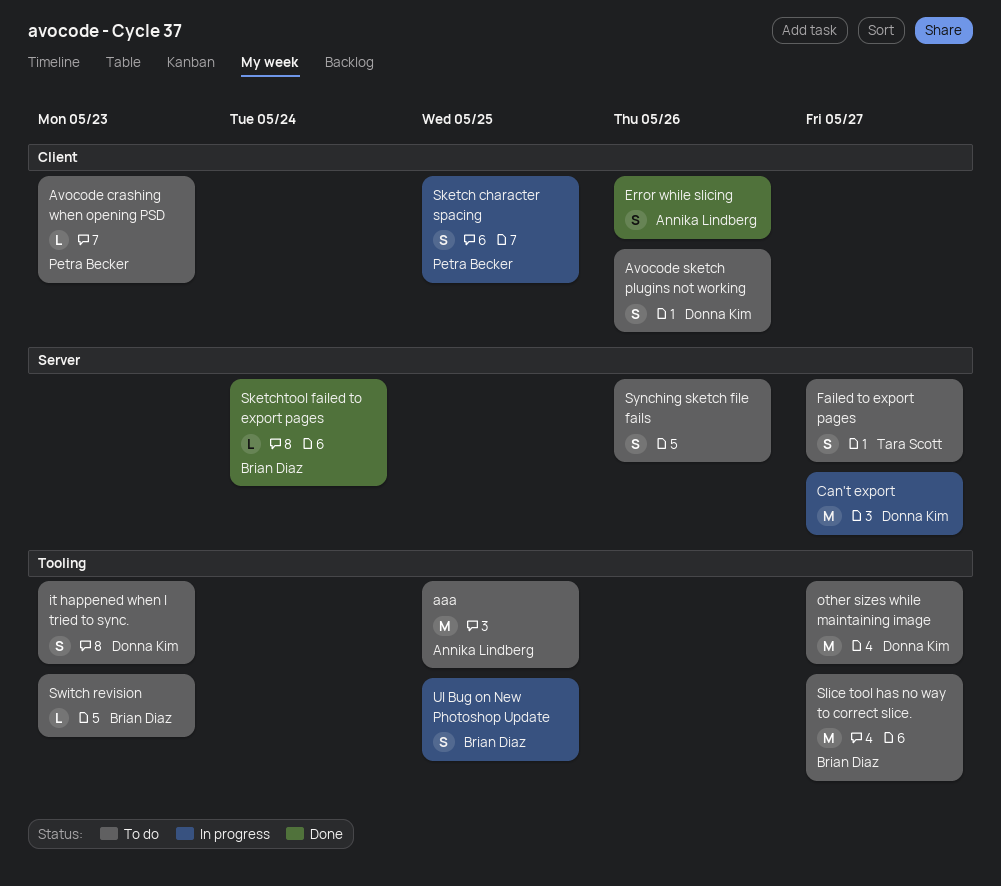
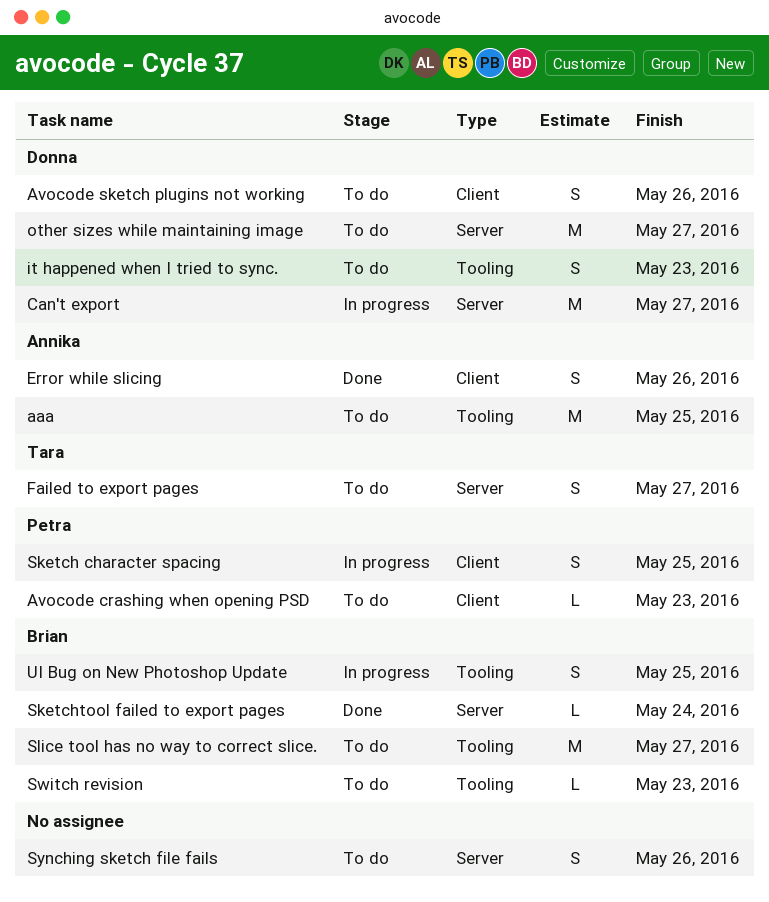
other sizes while maintaining image, label: Tooling -> Server

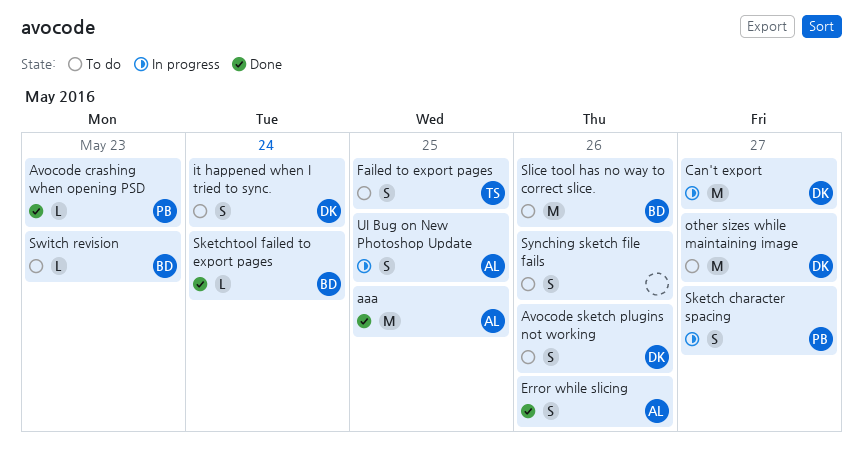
aaa, status: To do -> Done
Avocode crashing when opening PSD, status: To do -> Done
Failed to export pages, due: May 27 -> May 25
it happened when I tried to sync., due: May 23 -> May 24
Sketch character spacing, due: May 25 -> May 27
Slice tool has no way to correct slice., due: May 27 -> May 26
UI Bug on New Photoshop Update, owner: Brian -> Annika

